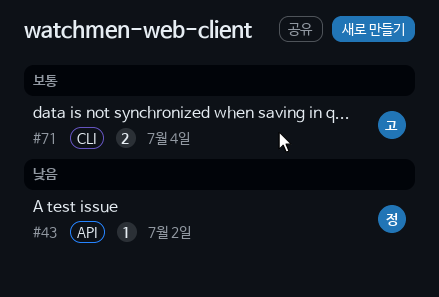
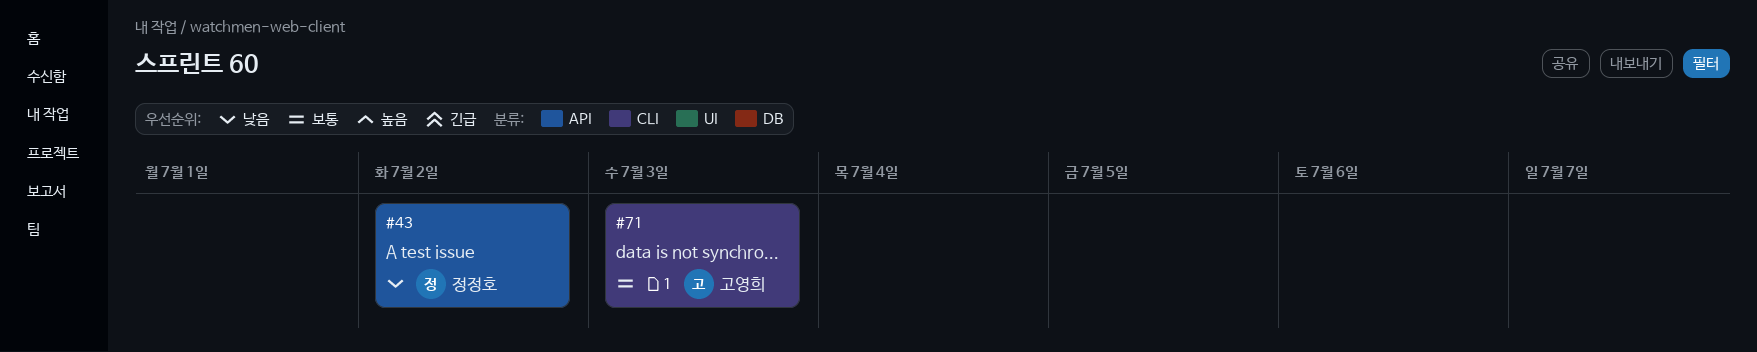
#71, due: Jul 4 -> Jul 3

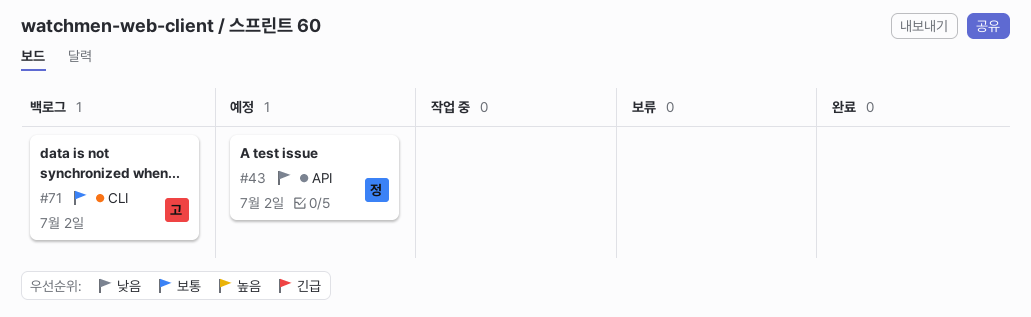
#71, due: Jul 3 -> Jul 2

